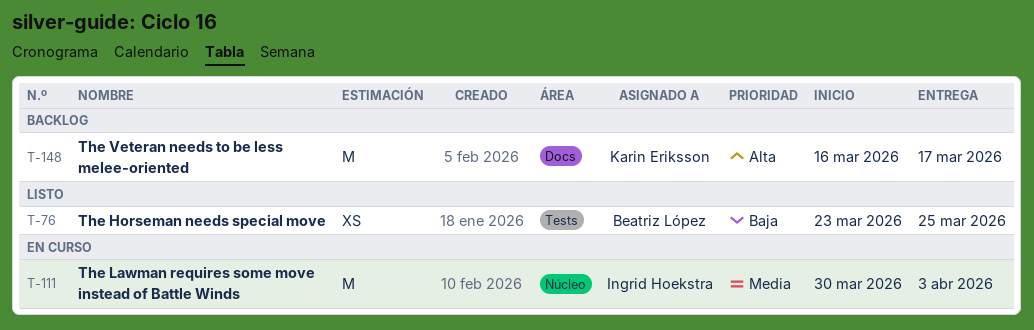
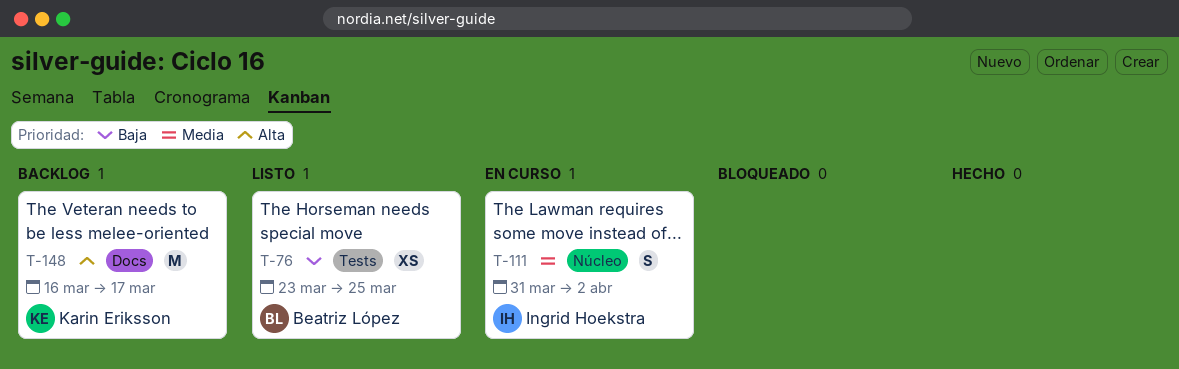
T-111, estimate: M -> S
T-111, start: Mar 30 -> Mar 31
T-111, due: Apr 3 -> Apr 2

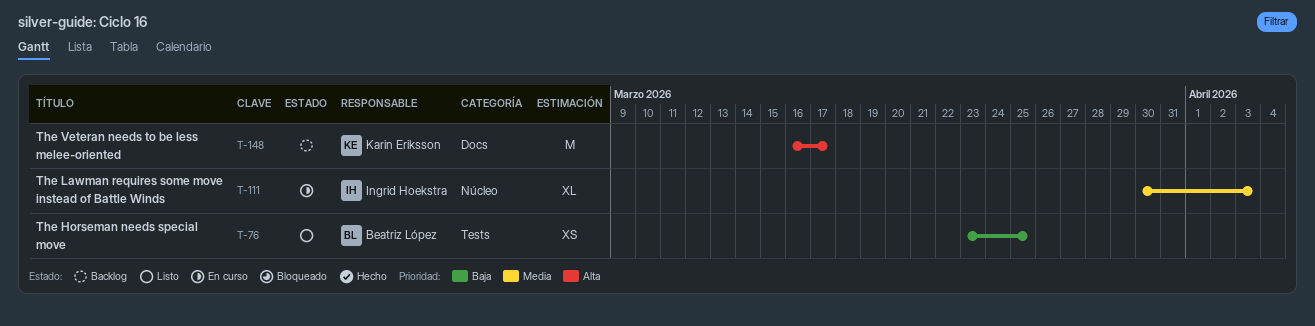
T-111, estimate: S -> XL
T-111, start: Mar 31 -> Mar 30
T-111, due: Apr 2 -> Apr 3

